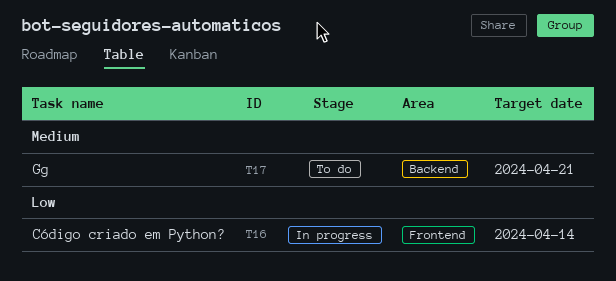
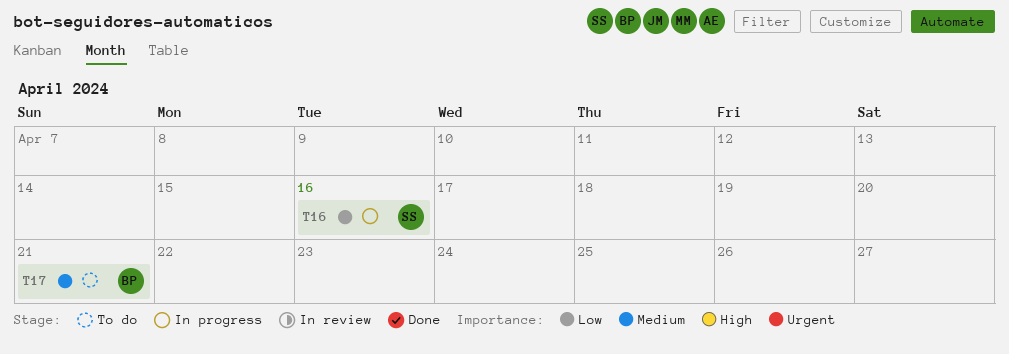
T16, due: Apr 14 -> Apr 16

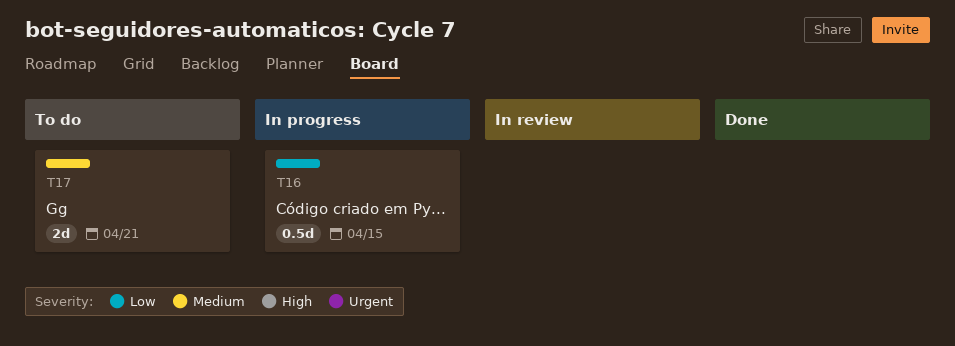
T16, due: Apr 16 -> Apr 15

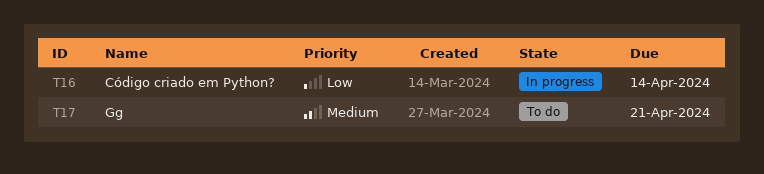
T16, due: Apr 15 -> Apr 14

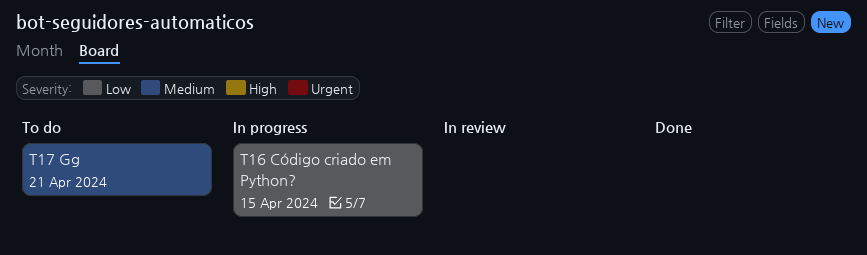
T16, due: Apr 14 -> Apr 15

